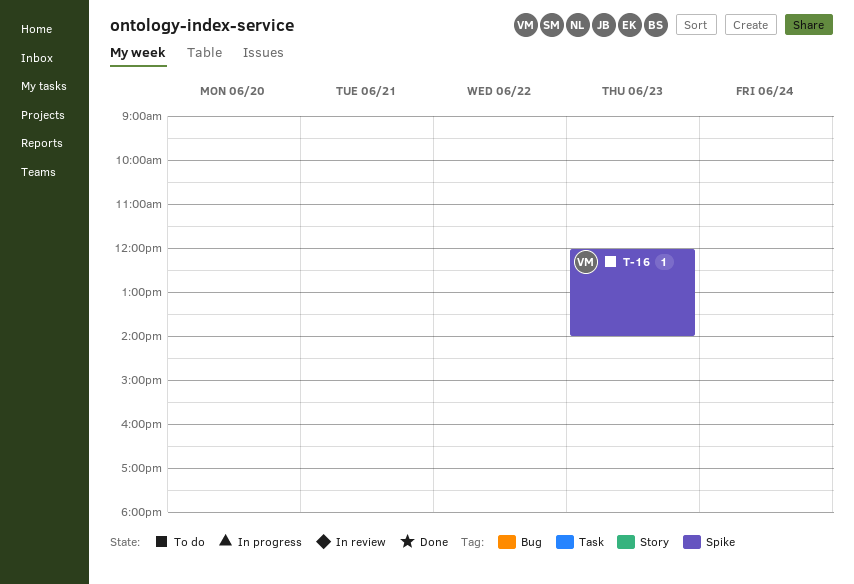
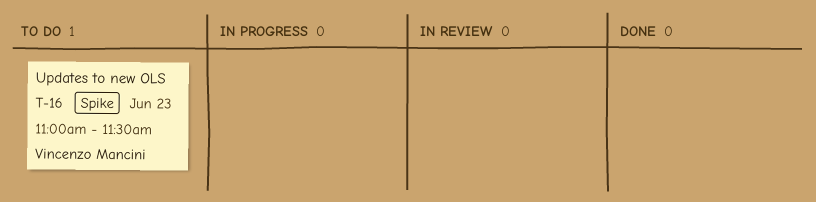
T-16, begins: 12:00 -> 11:00
T-16, ends: 14:00 -> 11:30

